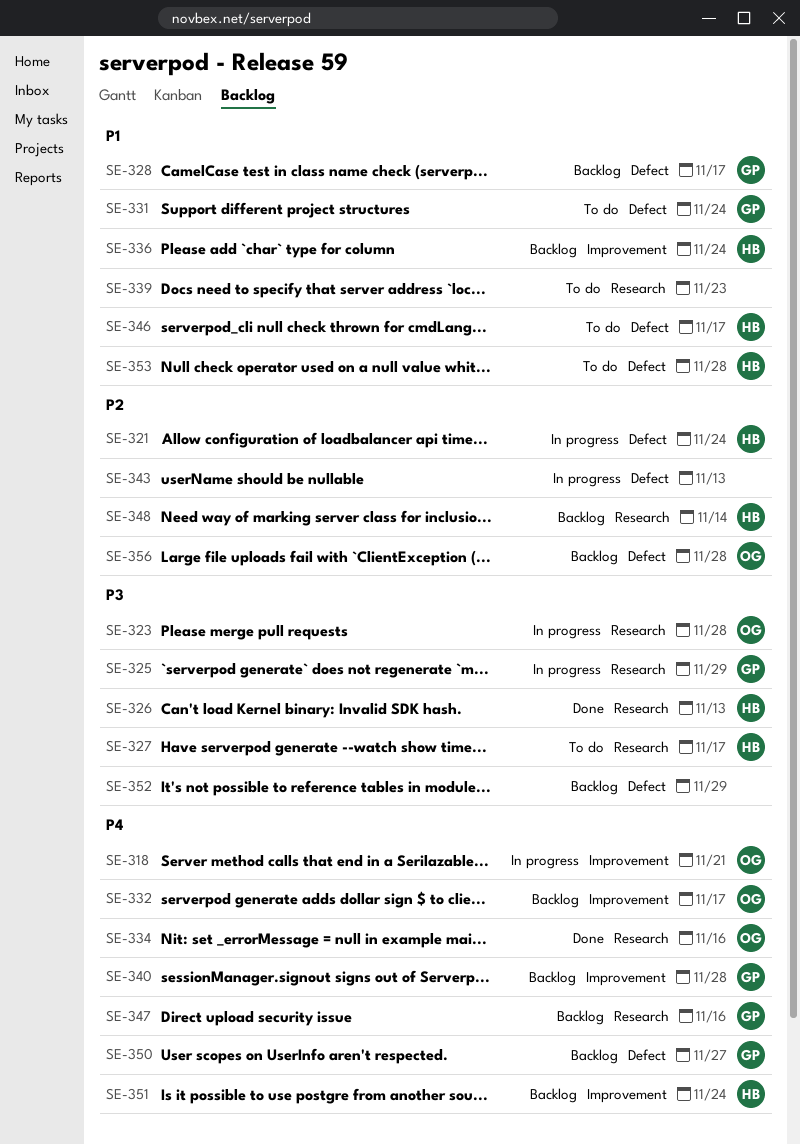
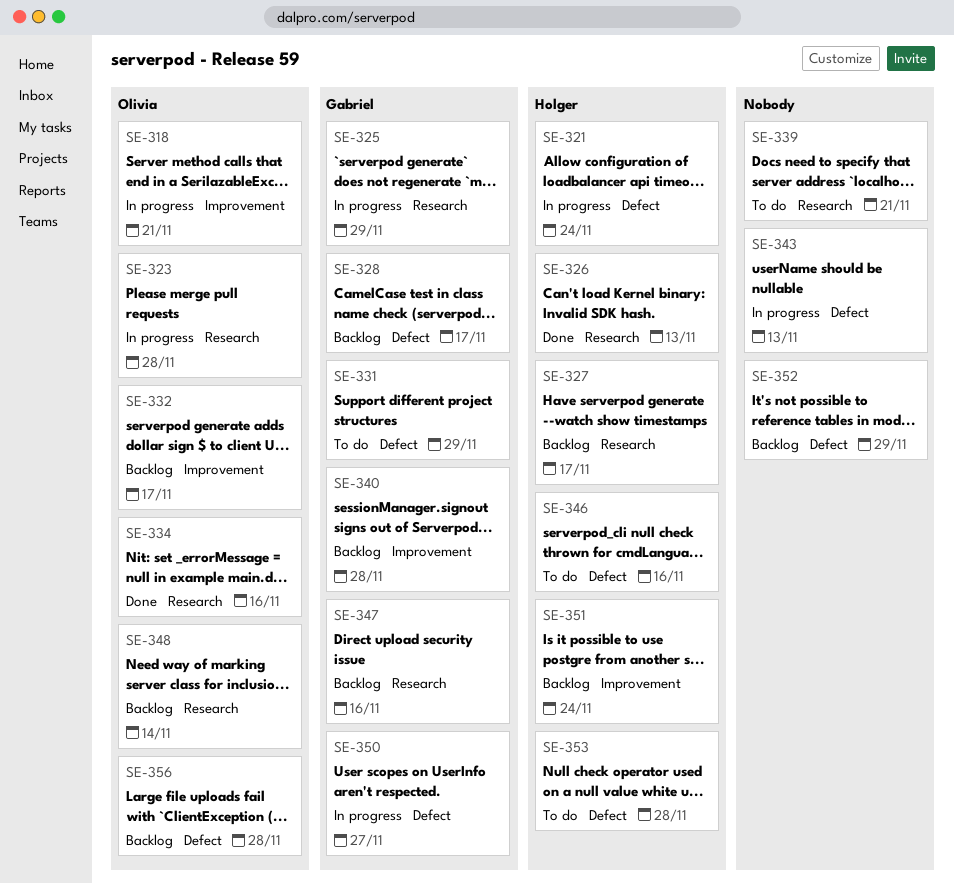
SE-327, status: To do -> Backlog
SE-331, due: Nov 24 -> Nov 29
SE-336: present -> none
SE-339, due: Nov 23 -> Nov 21
SE-346, due: Nov 17 -> Nov 16
SE-348, owner: Holger -> Olivia
SE-350, status: Backlog -> In progress

